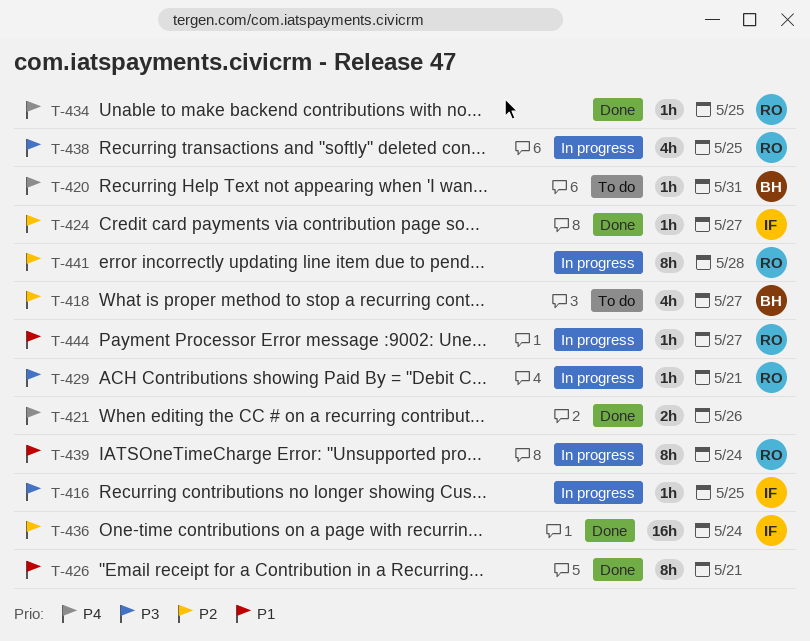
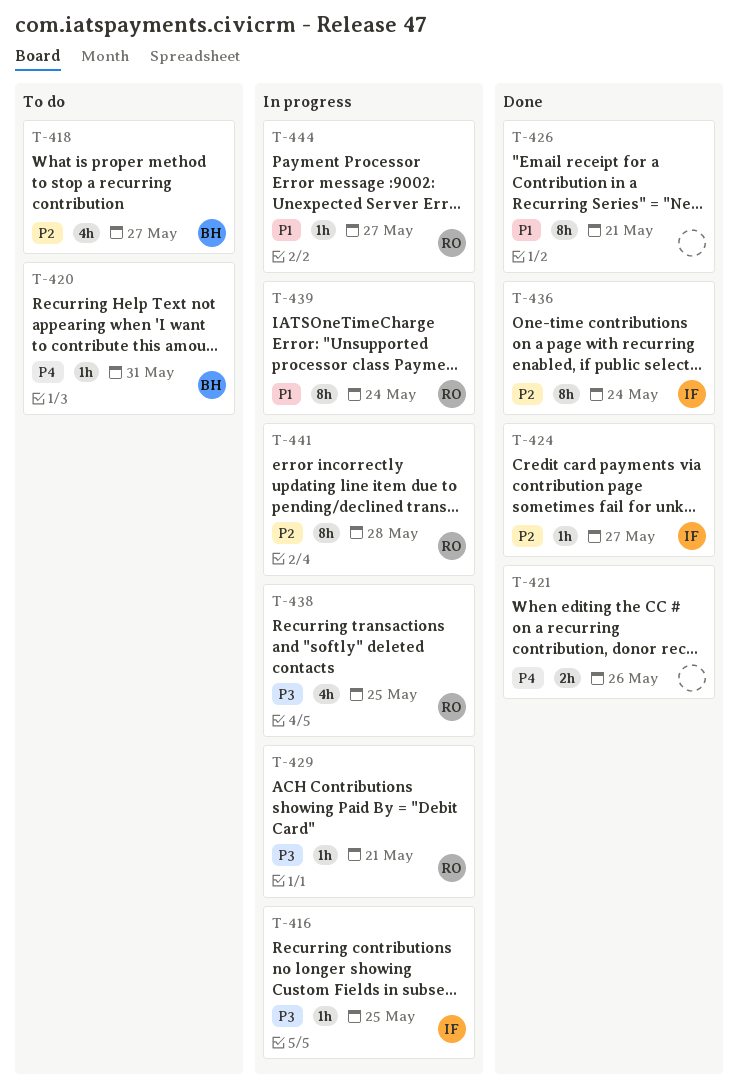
T-434: present -> none
T-436, estimate: 16h -> 8h

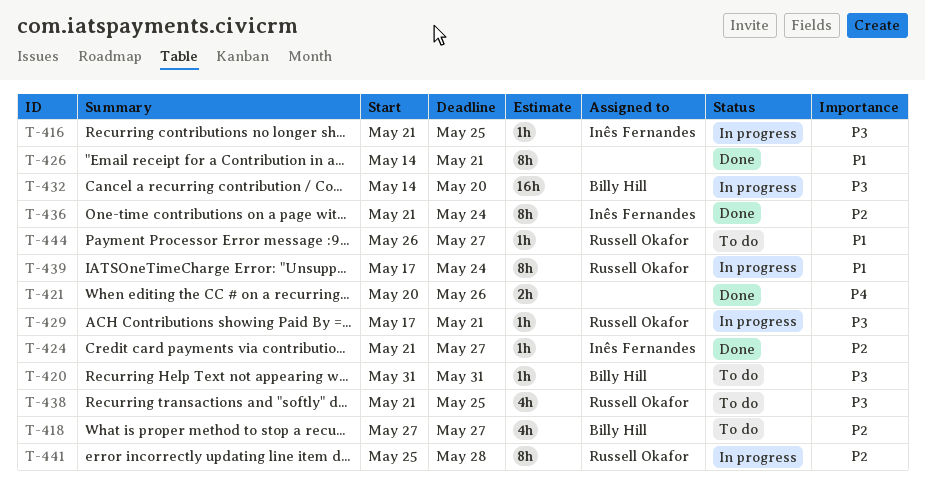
T-420, priority: P4 -> P3
T-432: none -> present
T-438, status: In progress -> To do
T-444, status: In progress -> To do

